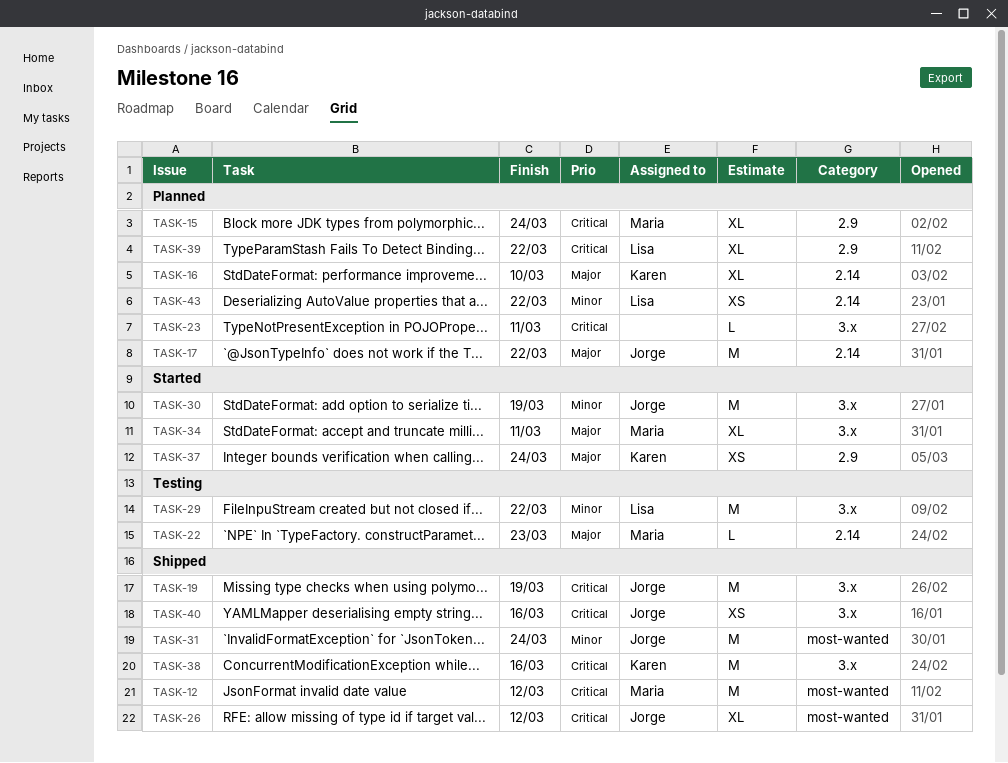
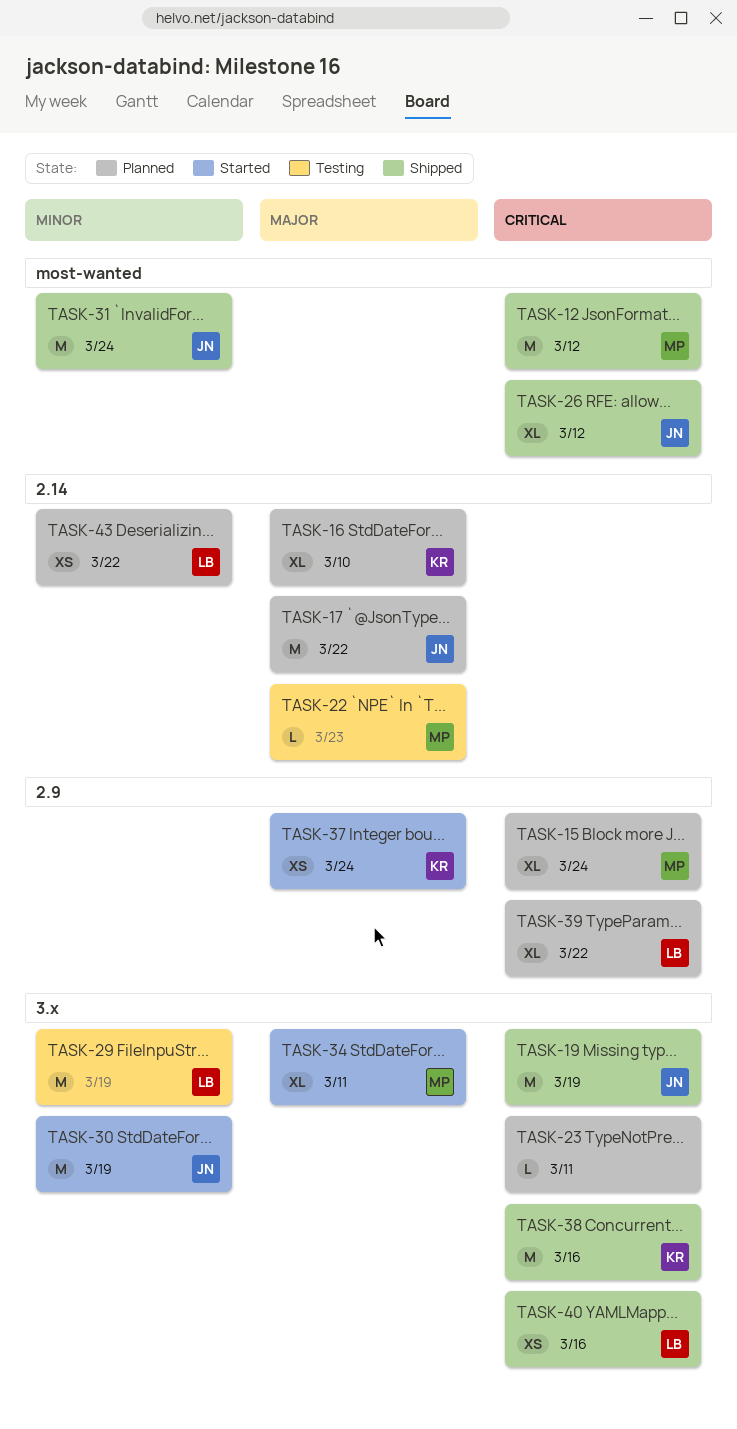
TASK-29, due: Mar 22 -> Mar 19
TASK-40, owner: Jorge -> Lisa

